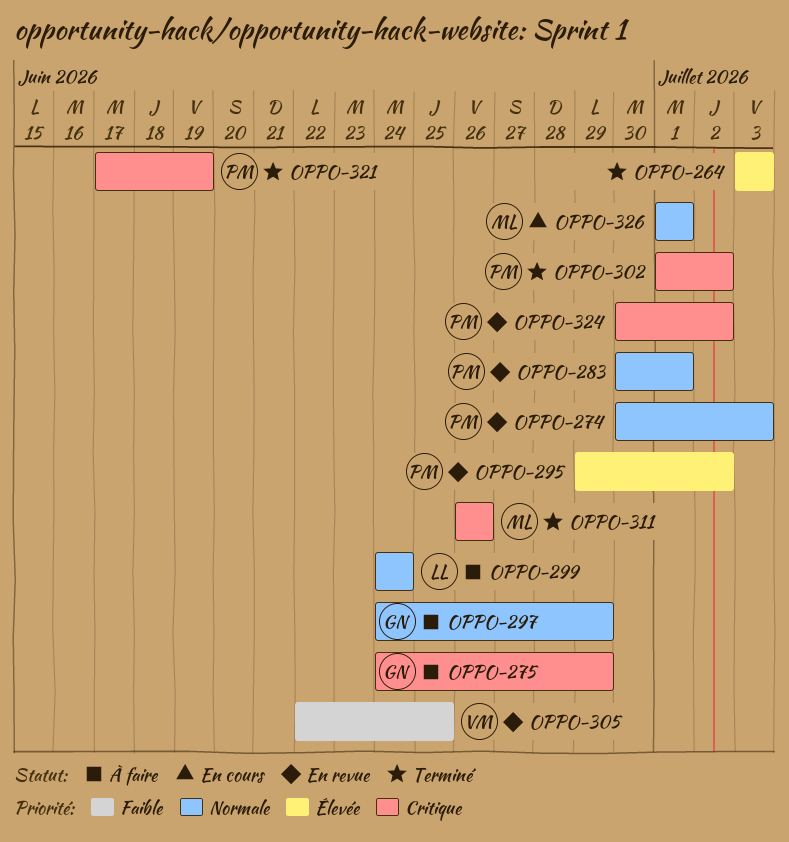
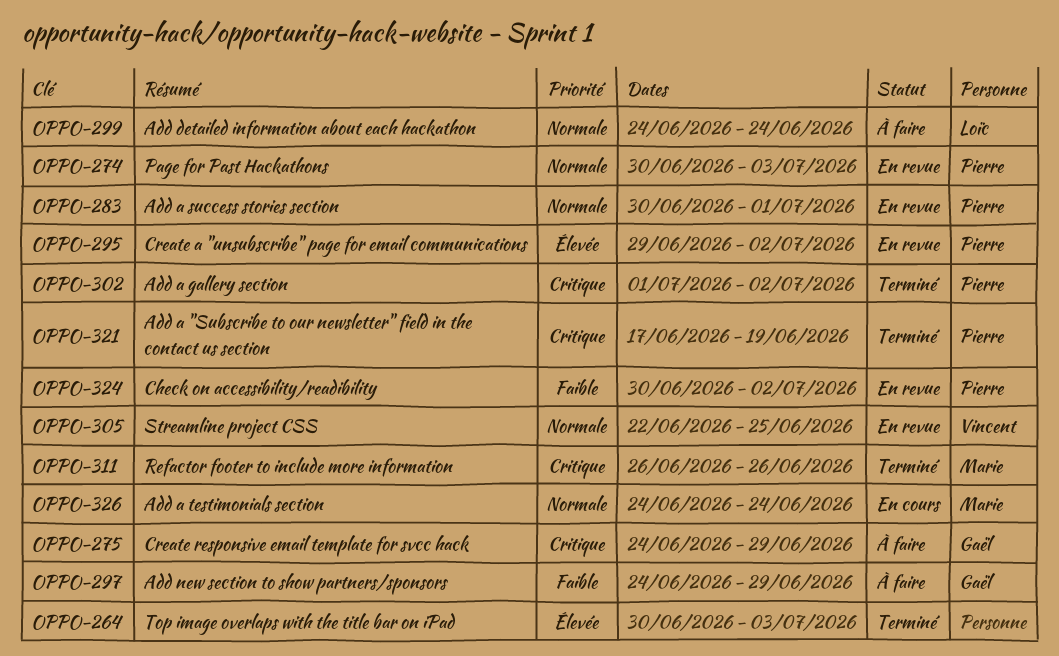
OPPO-264, start: Jul 3 -> Jun 30
OPPO-297, priority: Normale -> Faible
OPPO-305, priority: Faible -> Normale
OPPO-324, priority: Critique -> Faible
OPPO-326, start: Jul 1 -> Jun 24
OPPO-326, due: Jul 1 -> Jun 24

